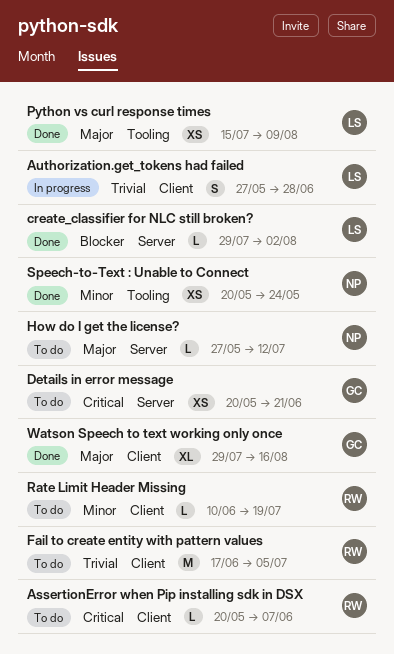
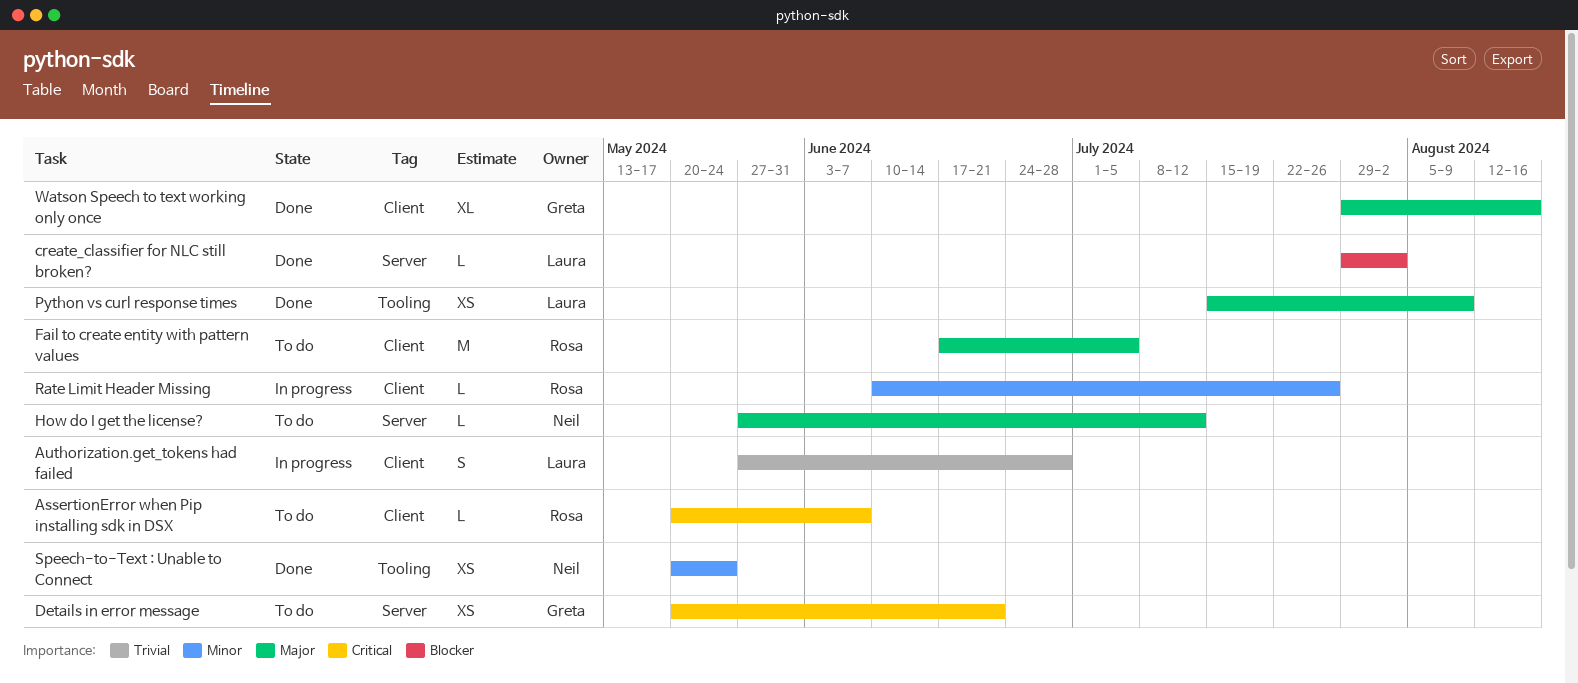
Fail to create entity with pattern values, priority: Trivial -> Major
Rate Limit Header Missing, status: To do -> In progress
Rate Limit Header Missing, due: Jul 19 -> Jul 26

